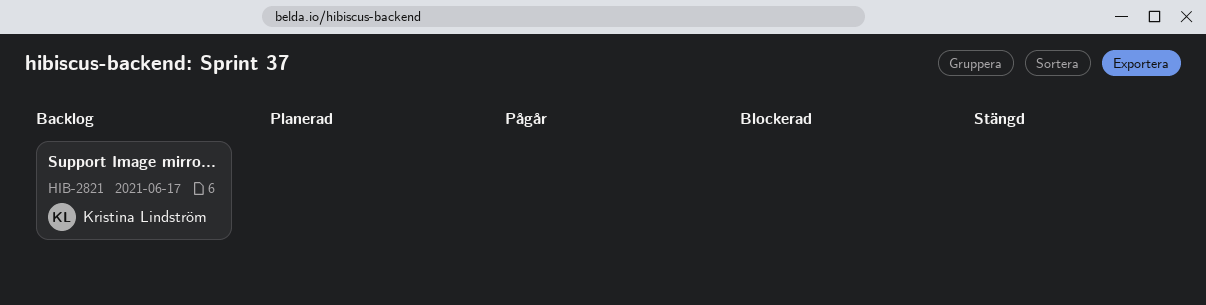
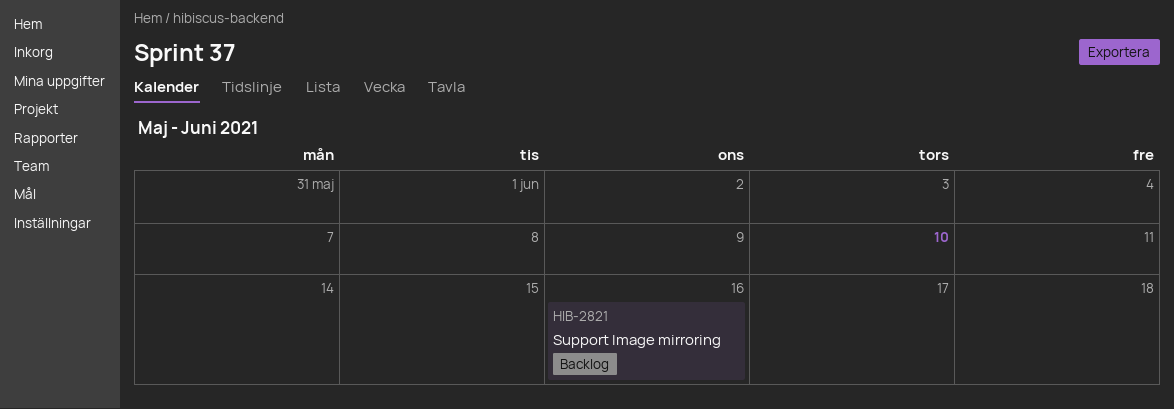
HIB-2821, due: Jun 17 -> Jun 16

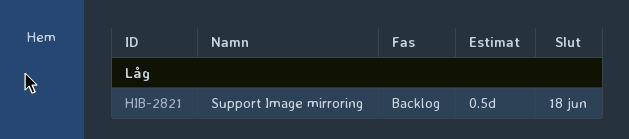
HIB-2821, due: Jun 16 -> Jun 18

